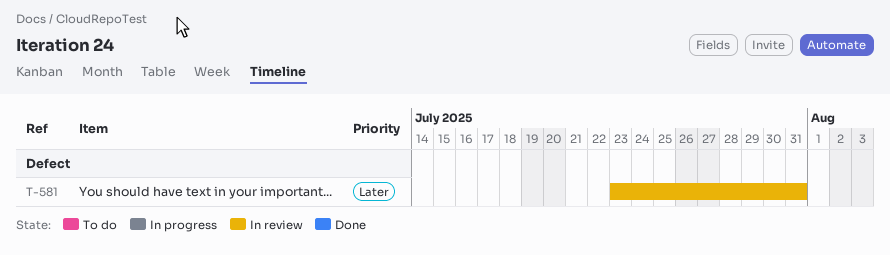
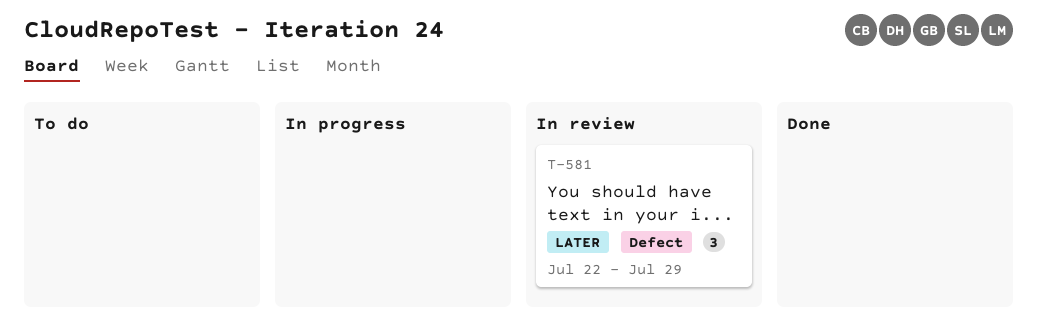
T-581, start: Jul 23 -> Jul 22
T-581, due: Jul 31 -> Jul 29

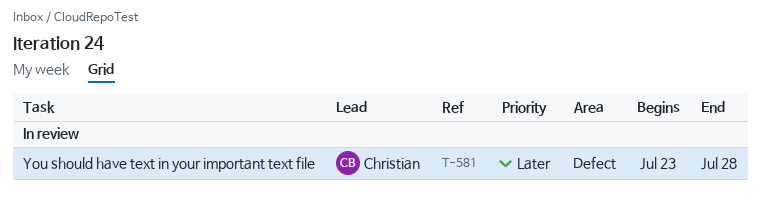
T-581, start: Jul 22 -> Jul 23
T-581, due: Jul 29 -> Jul 28

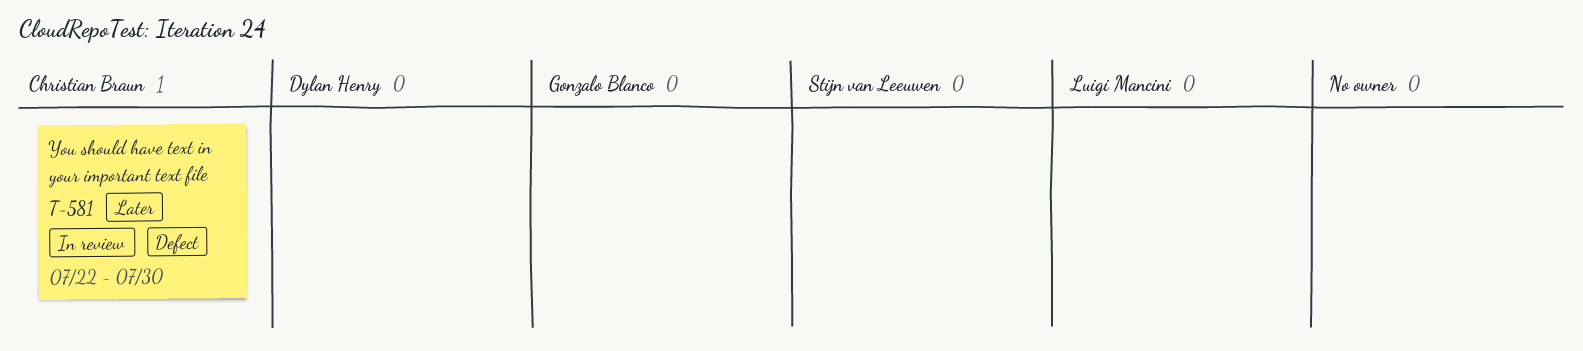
T-581, start: Jul 23 -> Jul 22
T-581, due: Jul 28 -> Jul 30

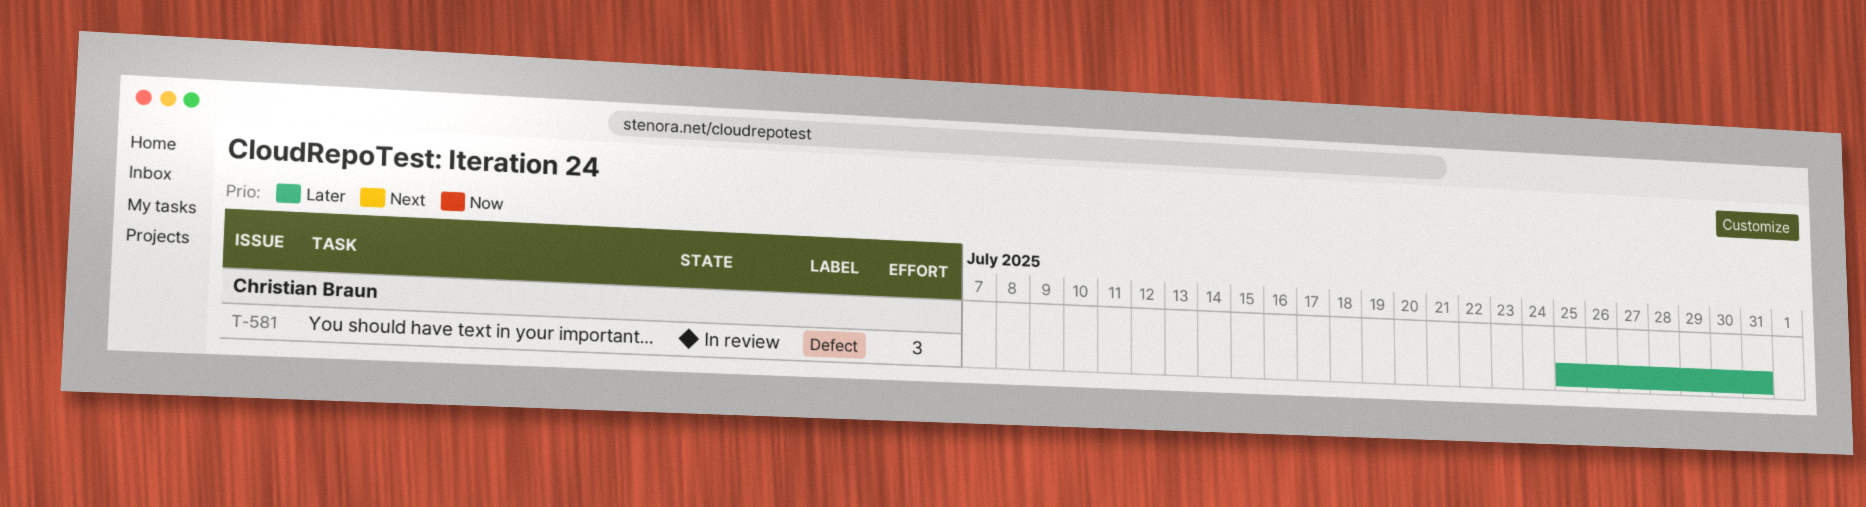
T-581, start: Jul 22 -> Jul 25
T-581, due: Jul 30 -> Jul 31

